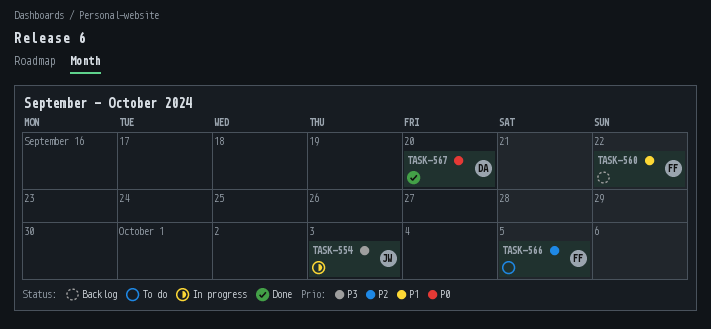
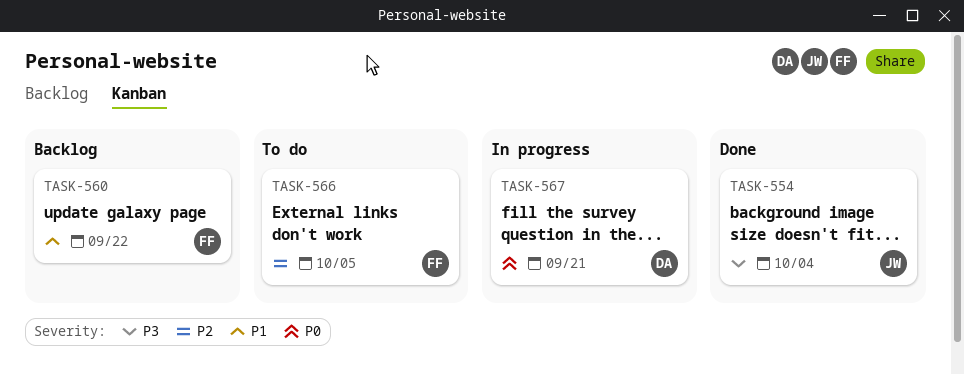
TASK-554, status: In progress -> Done
TASK-554, due: Oct 3 -> Oct 4
TASK-567, status: Done -> In progress
TASK-567, due: Sep 20 -> Sep 21

